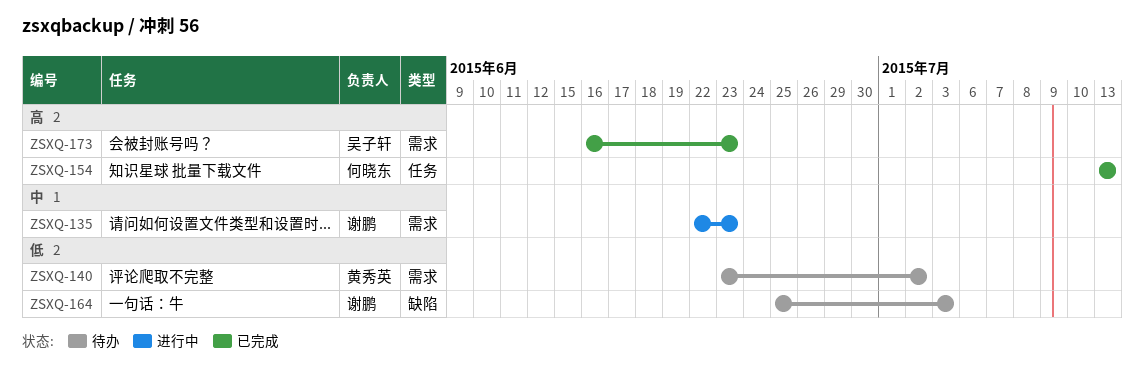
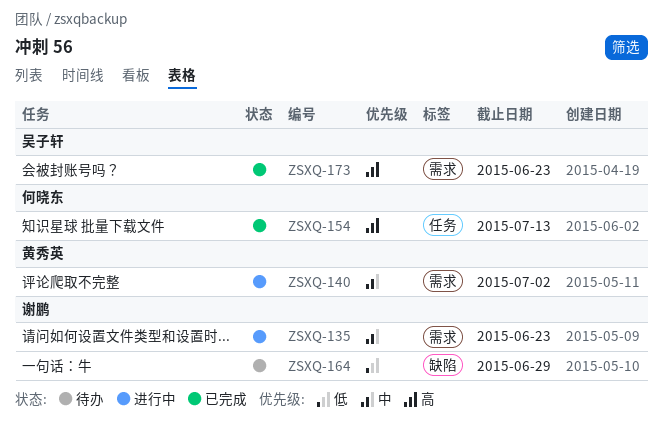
ZSXQ-140, status: 待办 -> 进行中
ZSXQ-140, priority: 低 -> 中
ZSXQ-164, due: Jul 3 -> Jun 29

